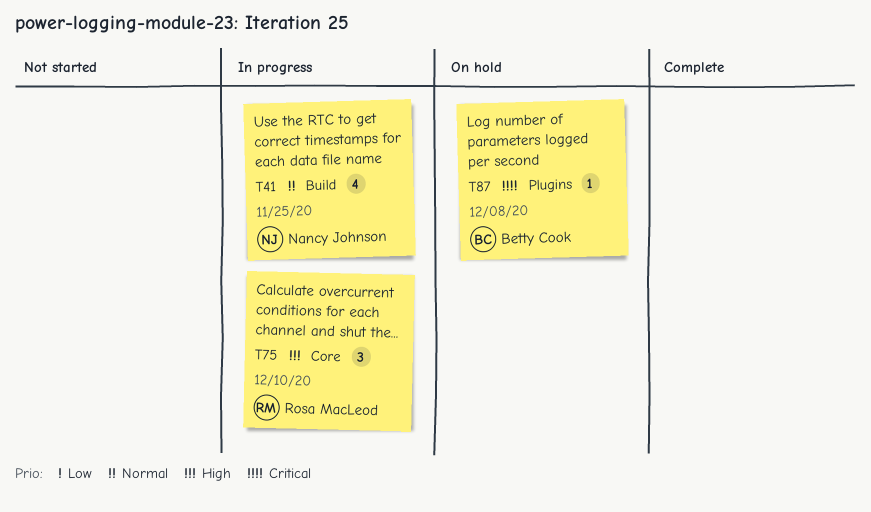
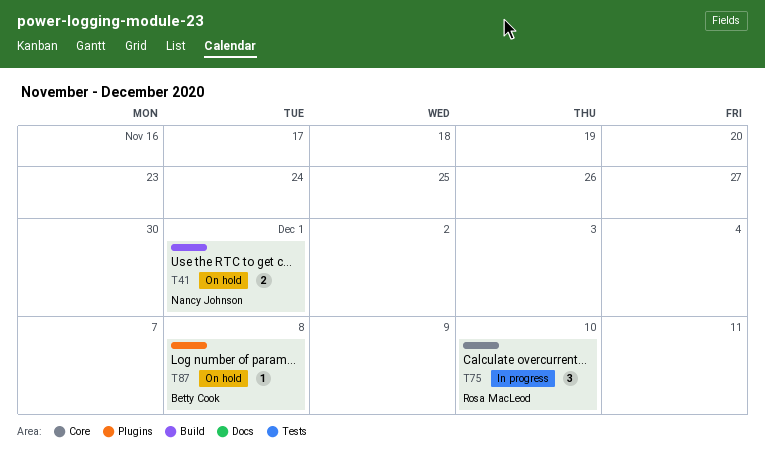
T41, status: In progress -> On hold
T41, estimate: 4 -> 2
T41, due: Nov 25 -> Dec 1

